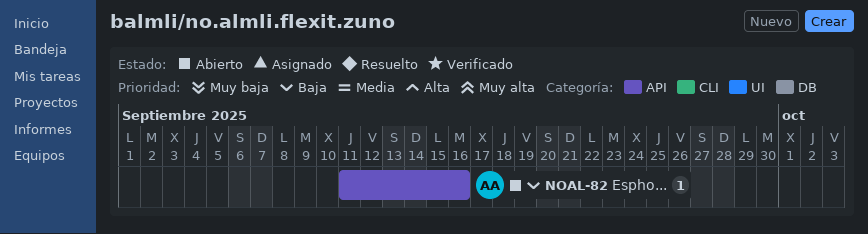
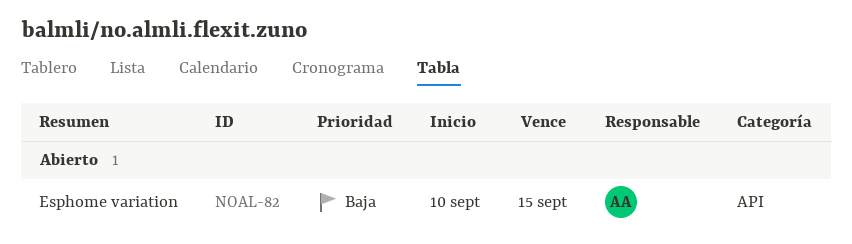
NOAL-82, start: Sep 11 -> Sep 10
NOAL-82, due: Sep 16 -> Sep 15

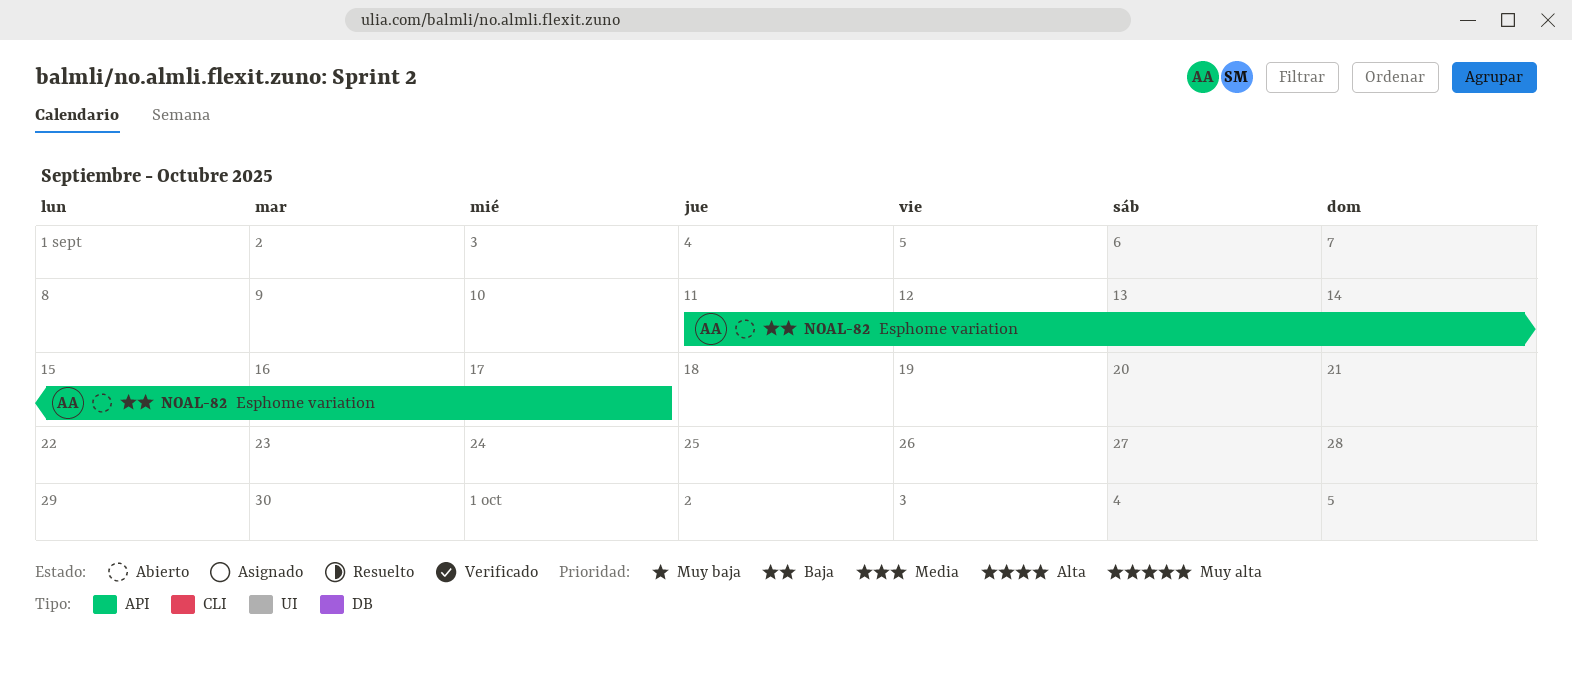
NOAL-82, start: Sep 10 -> Sep 11
NOAL-82, due: Sep 15 -> Sep 17

